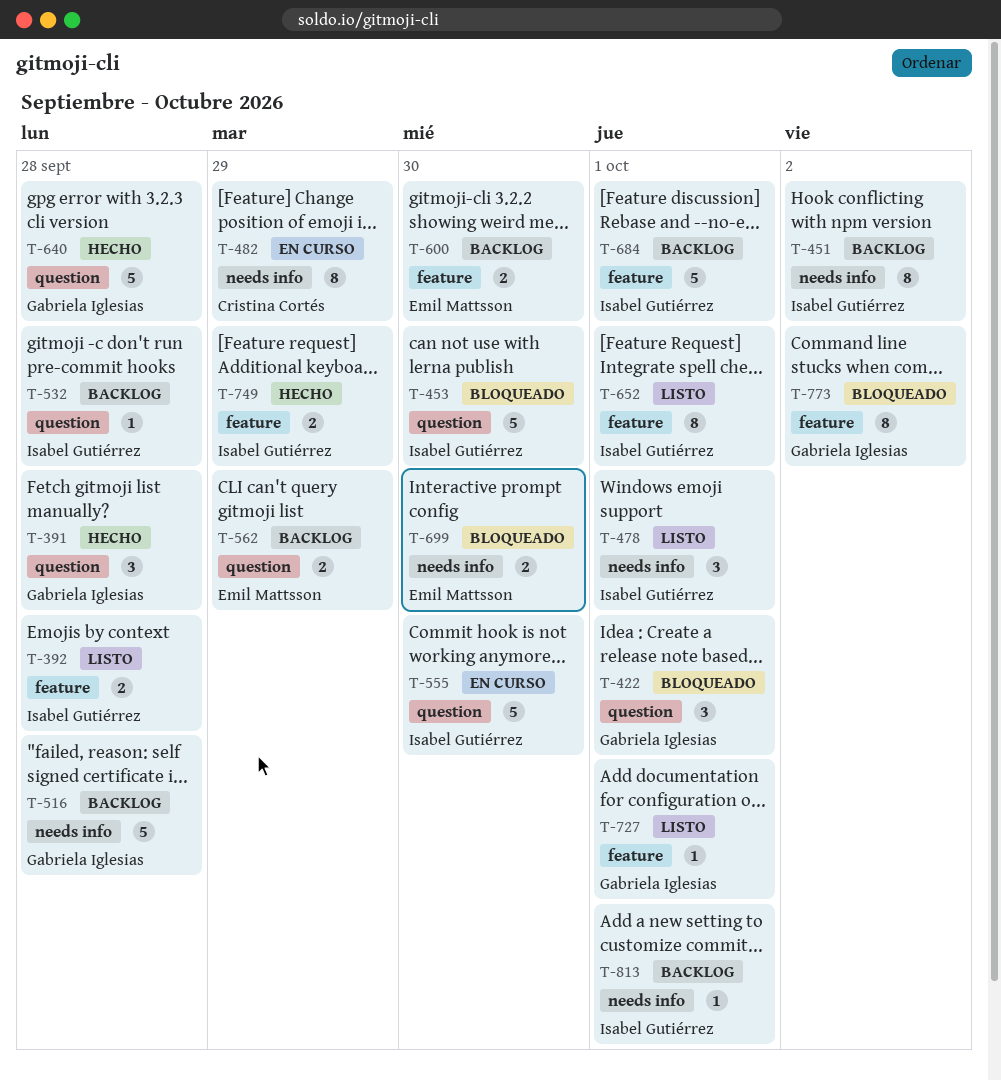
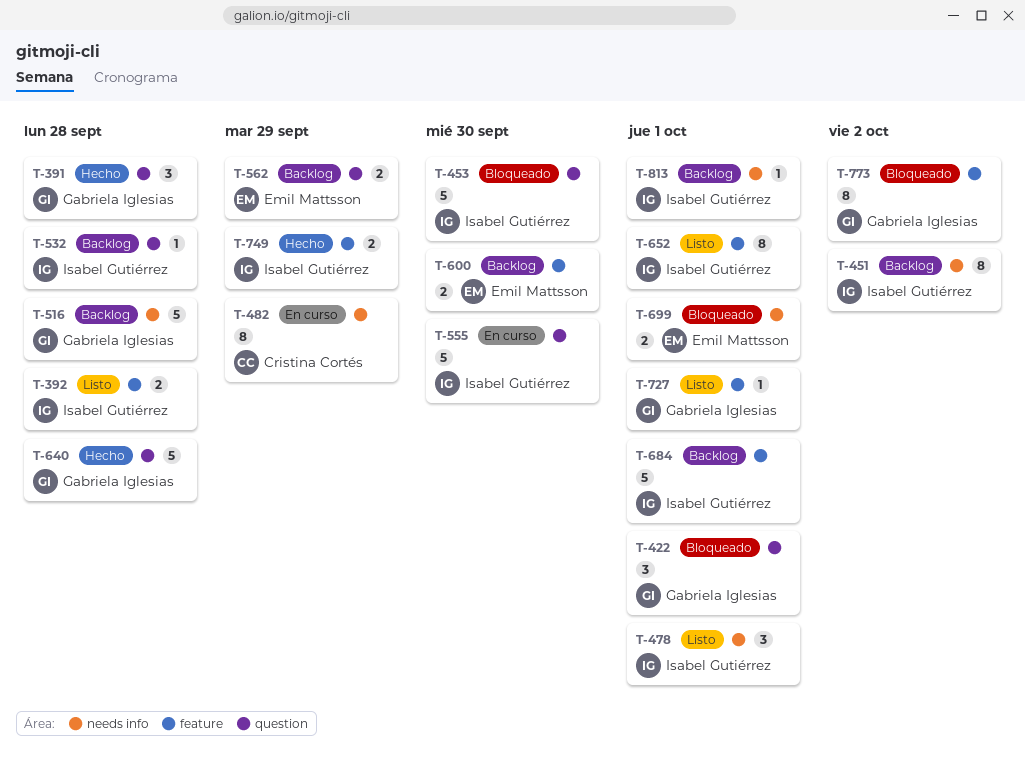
T-699, due: Sep 30 -> Oct 1

